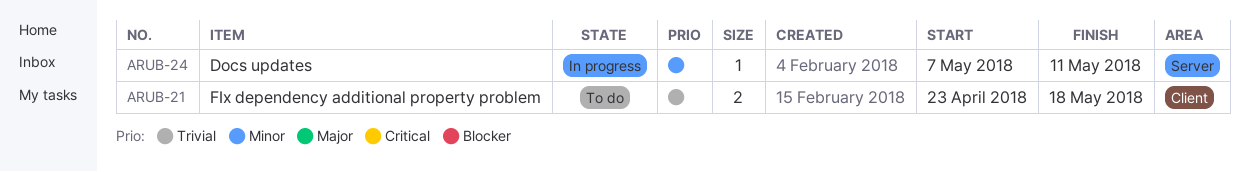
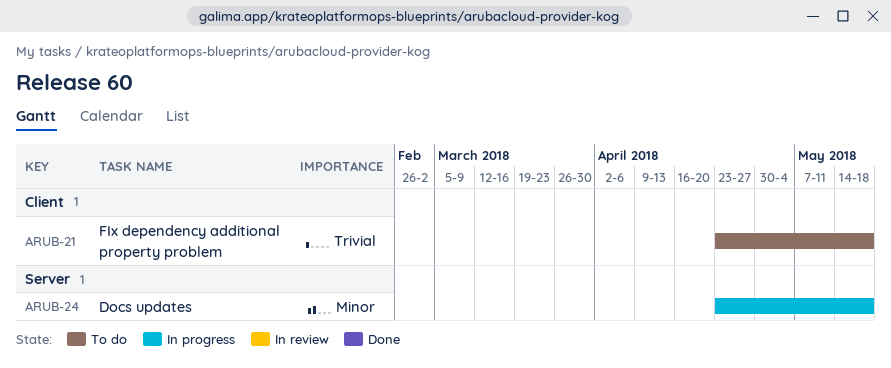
ARUB-24, start: May 7 -> Apr 23
ARUB-24, due: May 11 -> May 18

